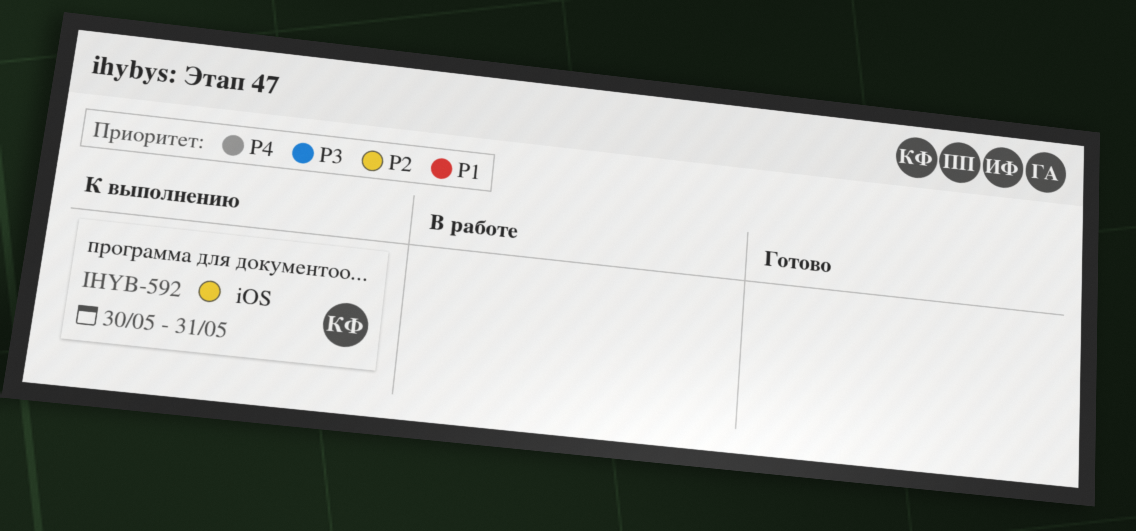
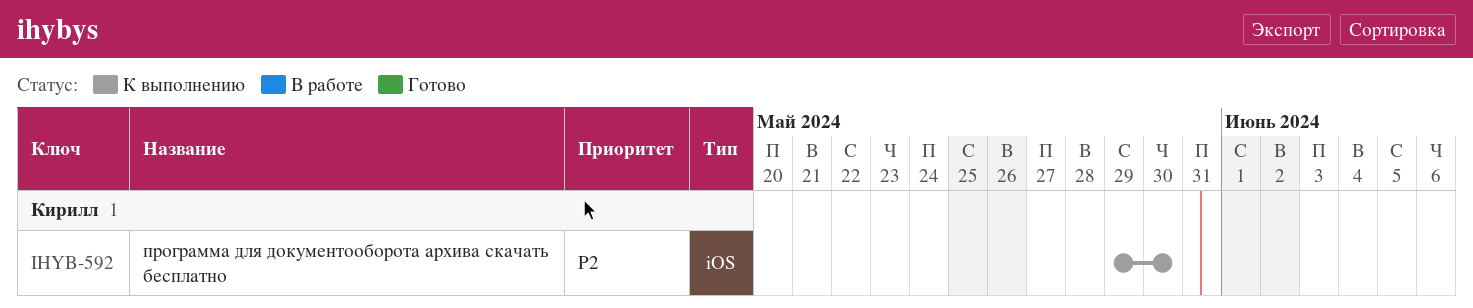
IHYB-592, start: May 30 -> May 29
IHYB-592, due: May 31 -> May 30

